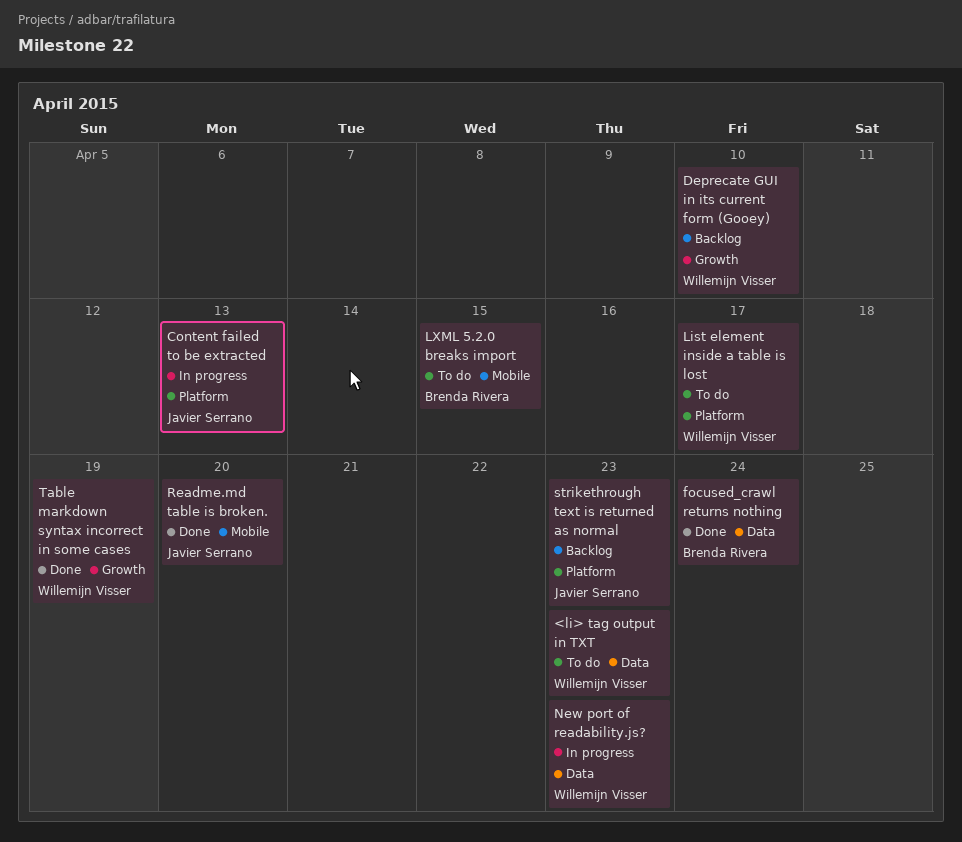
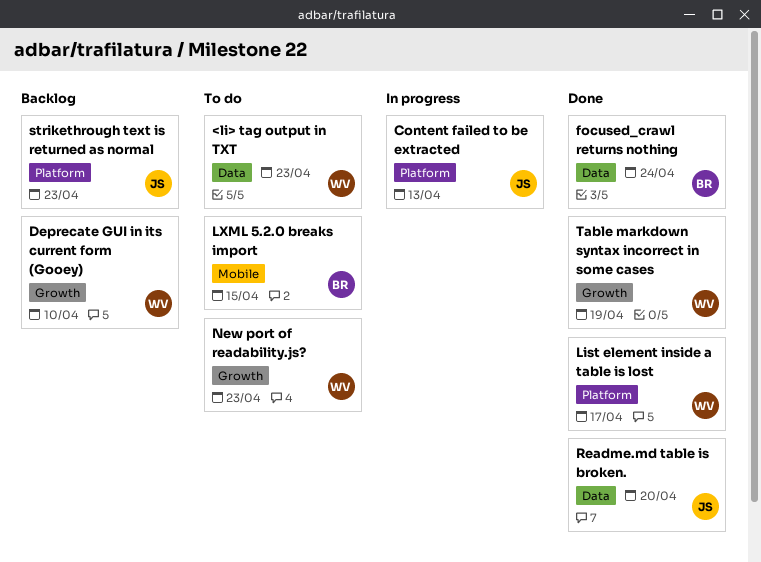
List element inside a table is lost, status: To do -> Done
New port of readability.js?, status: In progress -> To do
New port of readability.js?, label: Data -> Growth
Readme.md table is broken., label: Mobile -> Data

